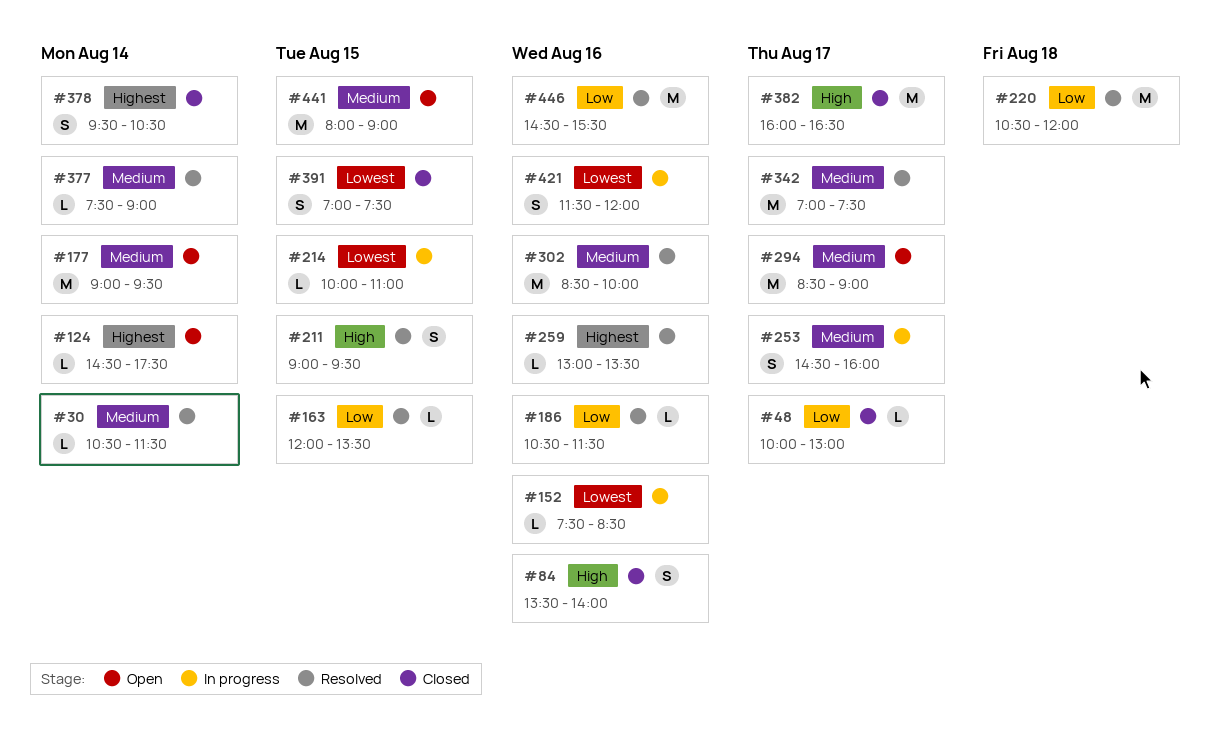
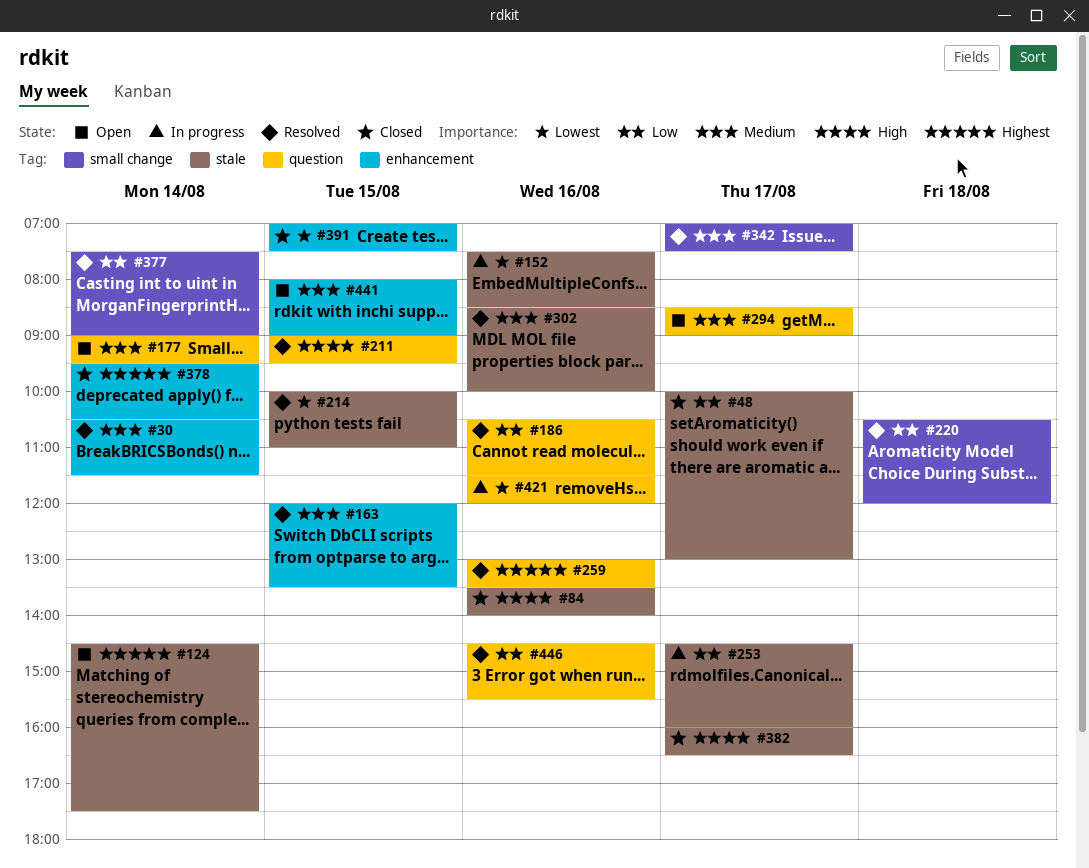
#163, priority: Low -> Medium
#214, status: In progress -> Resolved
#253, priority: Medium -> Low
#377, priority: Medium -> Low

